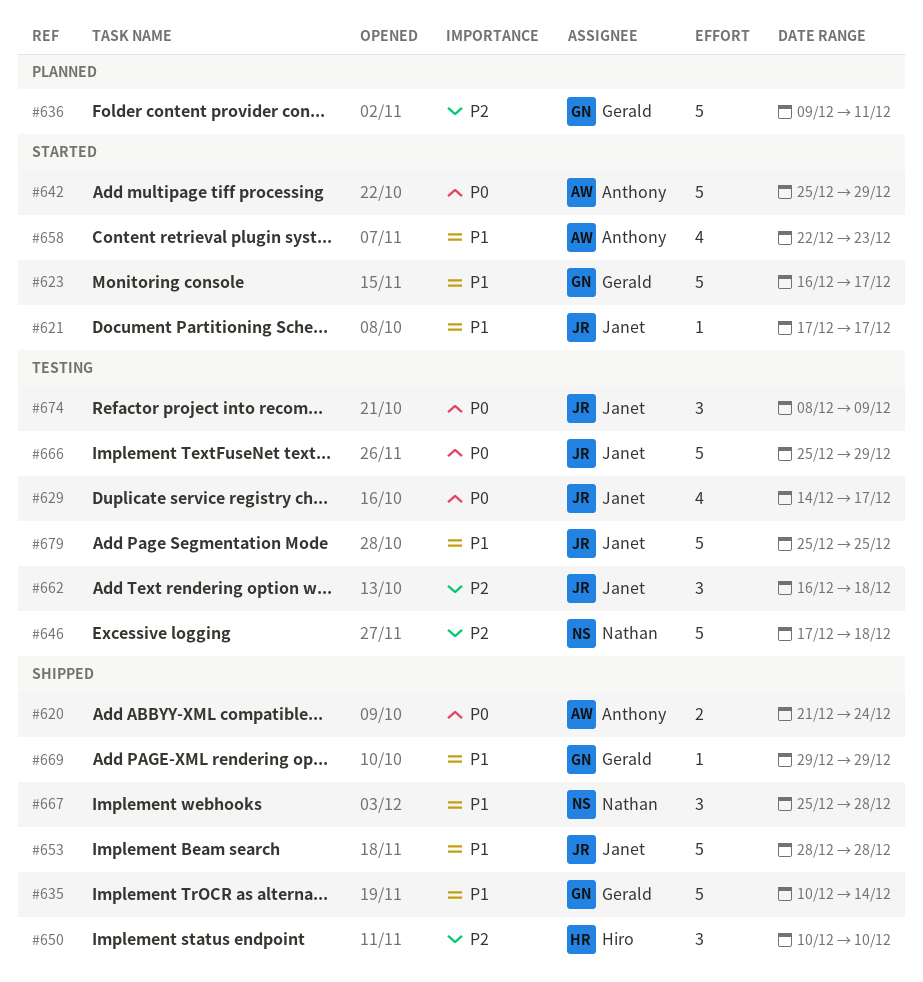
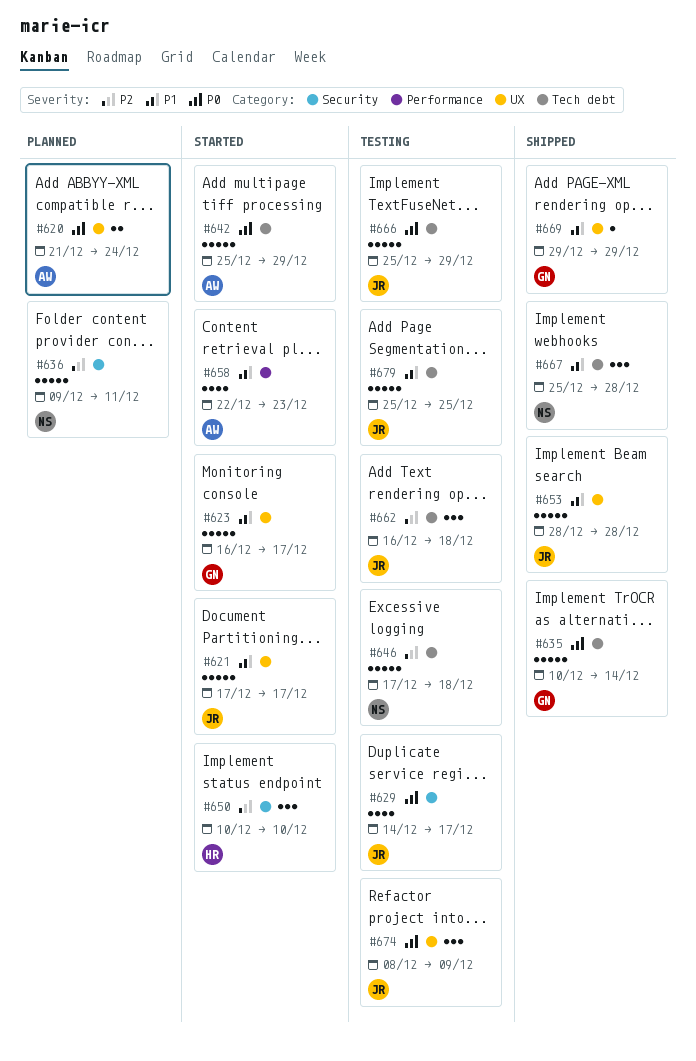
#620, status: Shipped -> Planned
#621, estimate: 1 -> 5
#635, priority: P1 -> P0
#636, owner: Gerald -> Nathan
#650, status: Shipped -> Started

